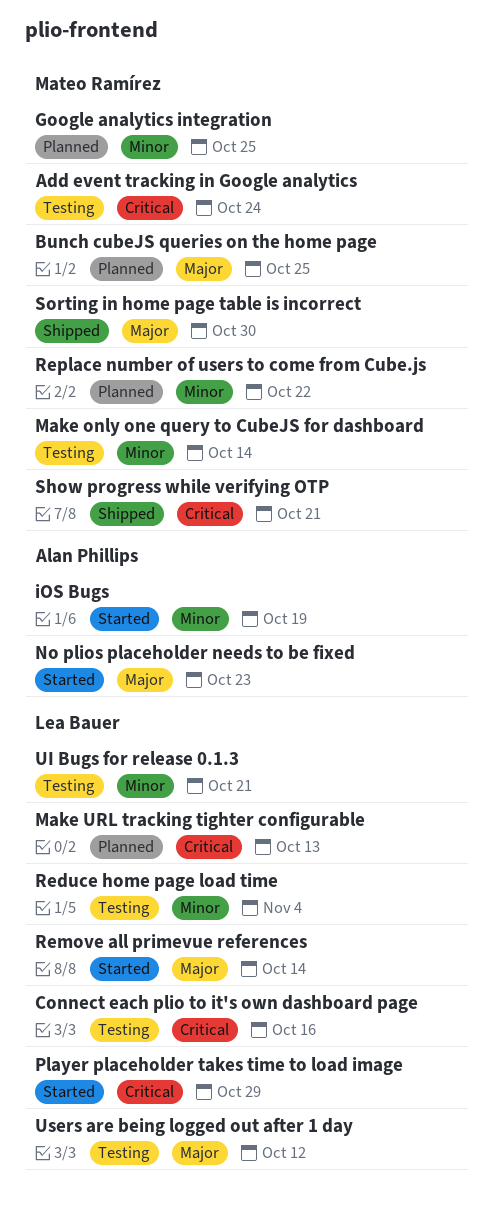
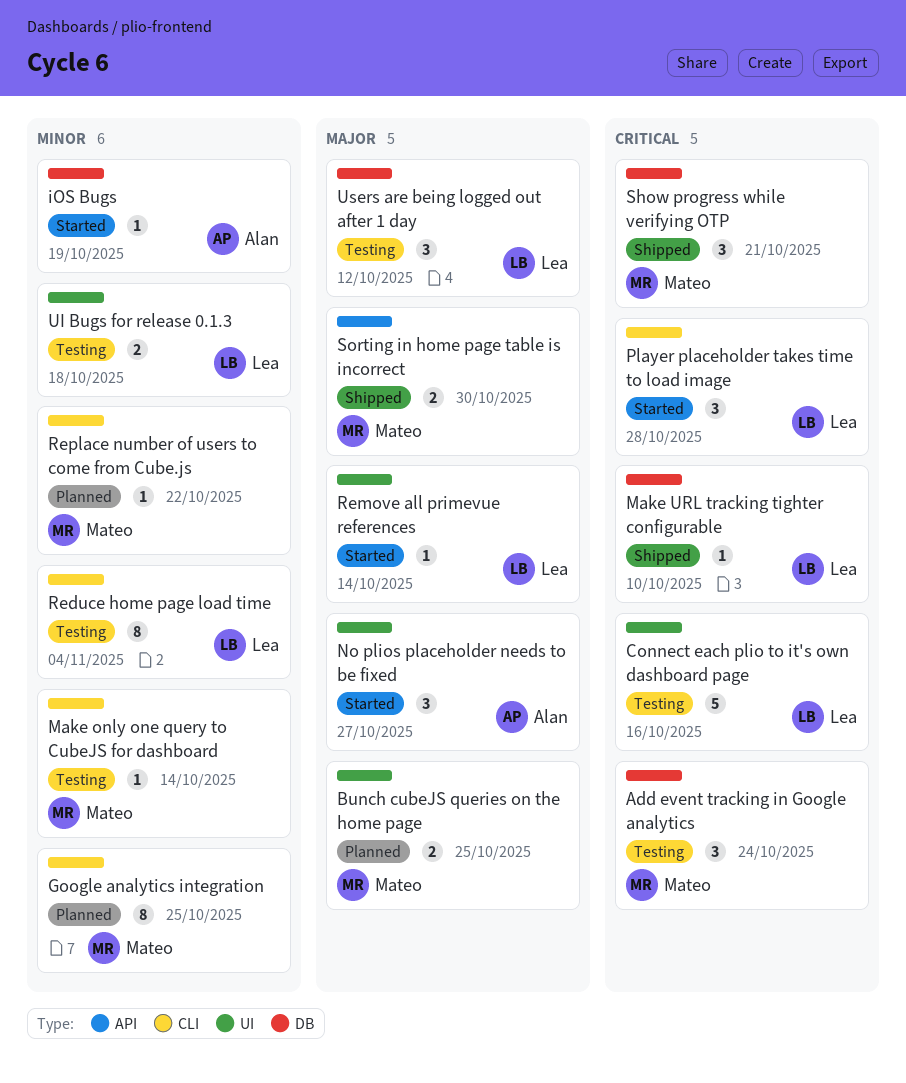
Make URL tracking tighter configurable, status: Planned -> Shipped
Make URL tracking tighter configurable, due: Oct 13 -> Oct 10
No plios placeholder needs to be fixed, due: Oct 23 -> Oct 27
Player placeholder takes time to load image, due: Oct 29 -> Oct 28
UI Bugs for release 0.1.3, due: Oct 21 -> Oct 18

